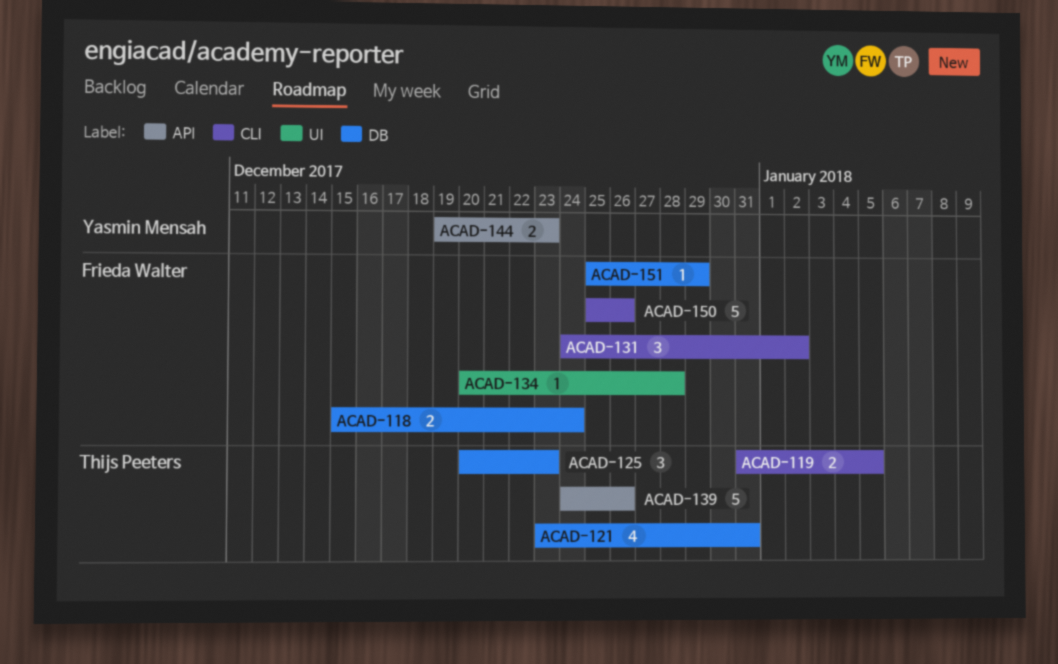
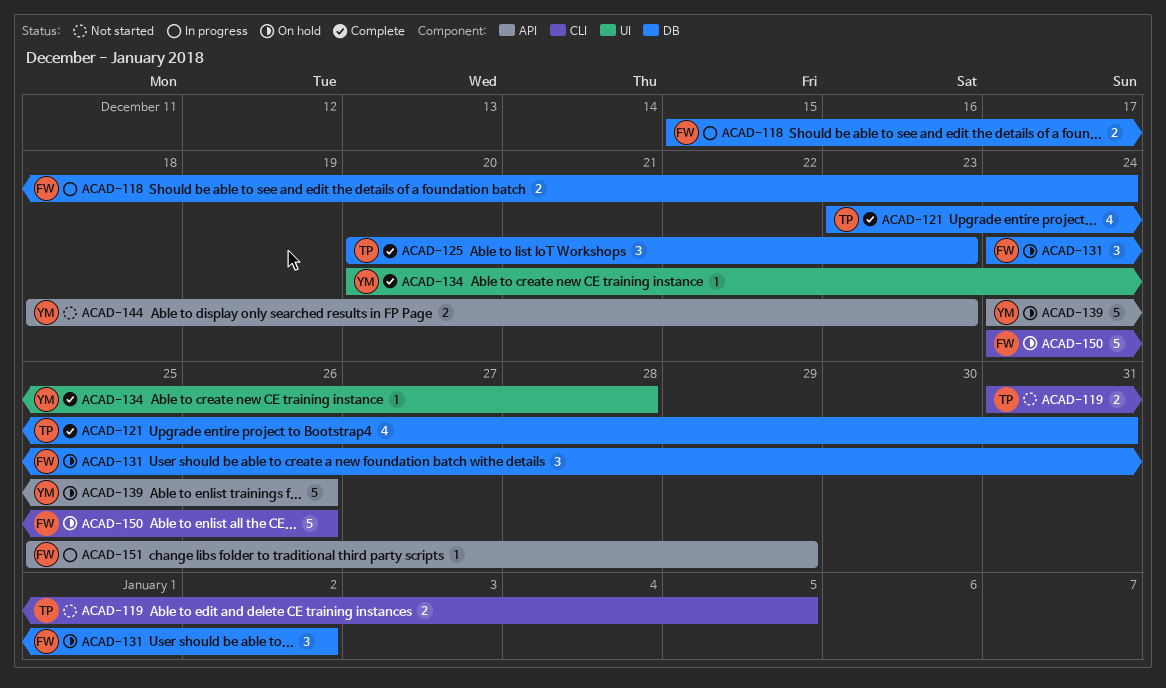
ACAD-131, label: CLI -> DB
ACAD-134, owner: Frieda Walter -> Yasmin Mensah
ACAD-139, owner: Thijs Peeters -> Yasmin Mensah
ACAD-144, start: Dec 19 -> Dec 18
ACAD-150, start: Dec 25 -> Dec 24
ACAD-151, label: DB -> API

